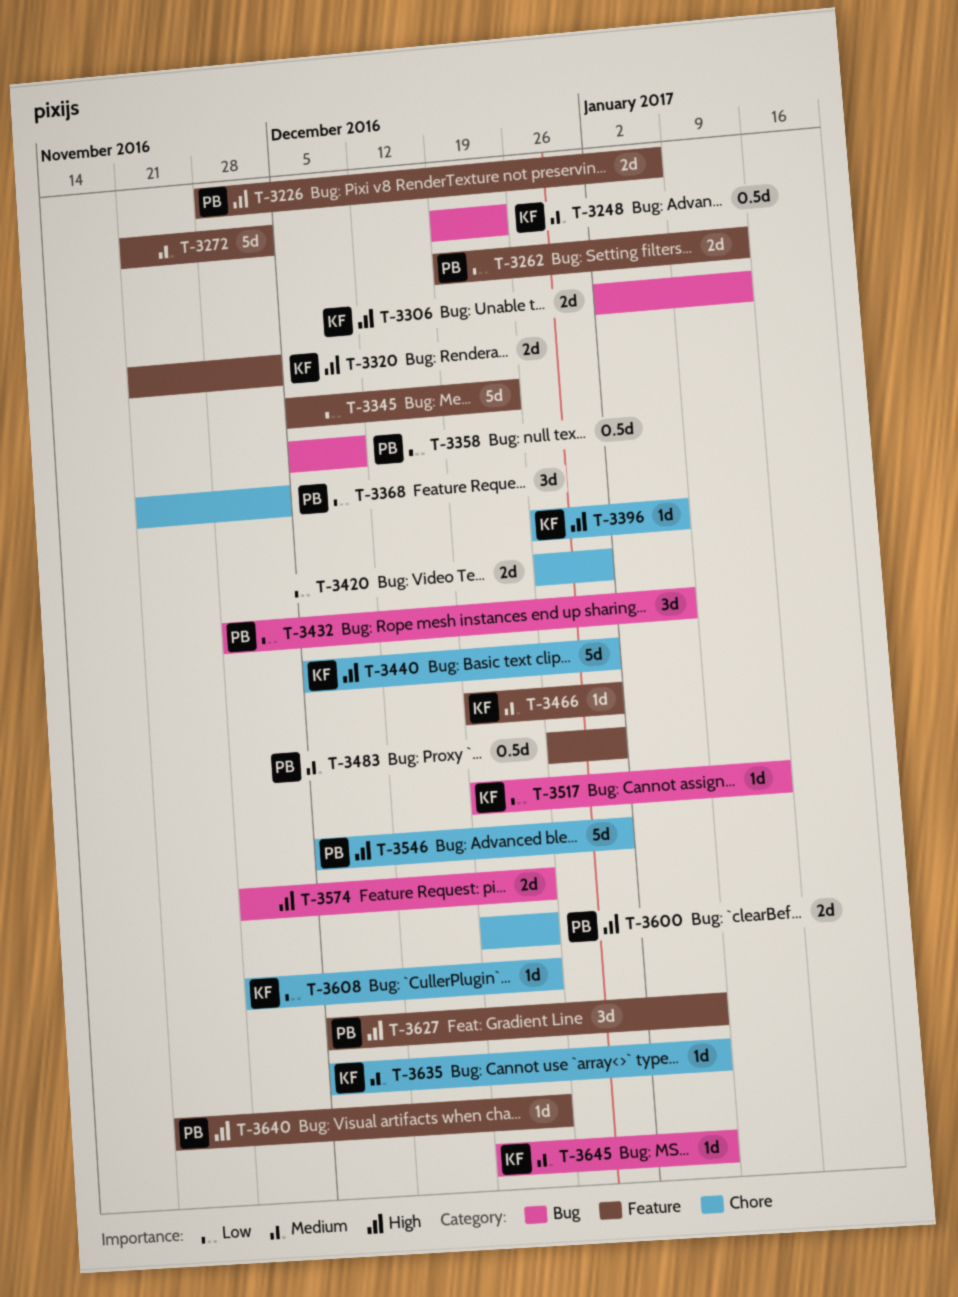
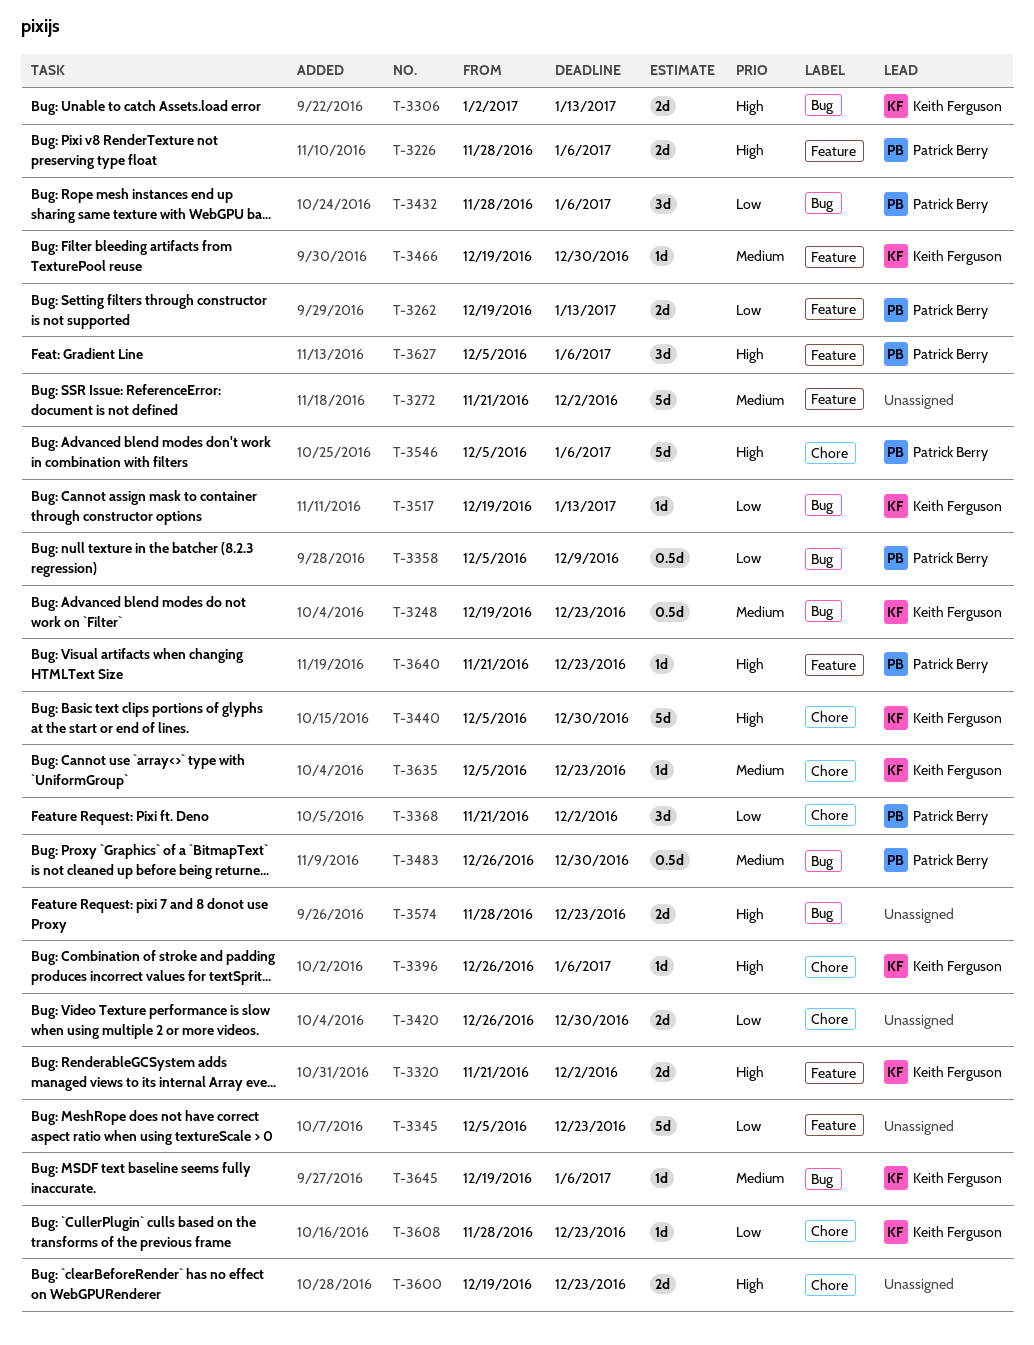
T-3483, label: Feature -> Bug
T-3546, due: Dec 30 -> Jan 6
T-3600, owner: Patrick Berry -> none
T-3635, due: Jan 6 -> Dec 23

